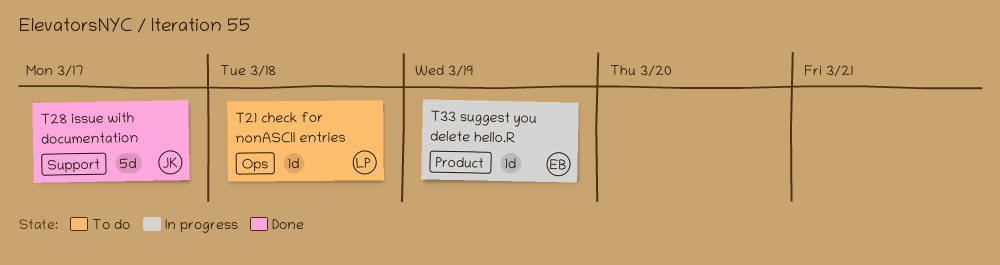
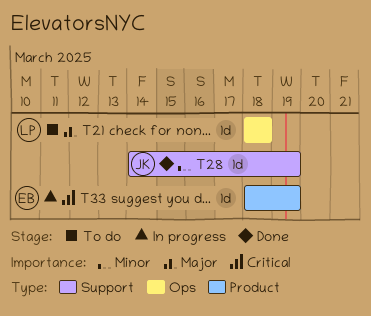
T28, estimate: 5d -> 1d
T28, due: Mar 17 -> Mar 19

